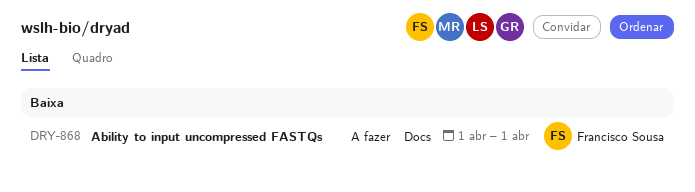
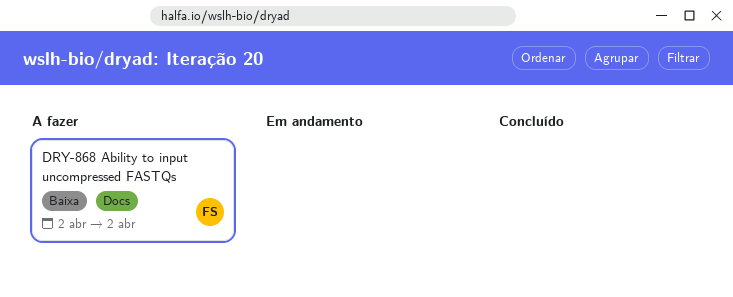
DRY-868, start: Apr 1 -> Apr 2
DRY-868, due: Apr 1 -> Apr 2

